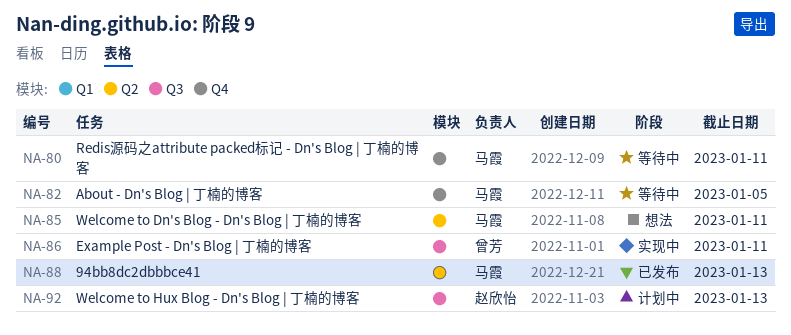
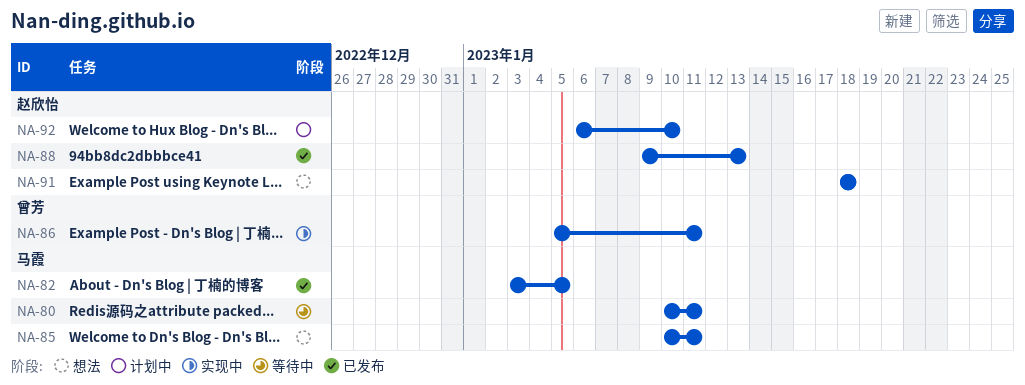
NA-82, status: 等待中 -> 已发布
NA-88, owner: 马霞 -> 赵欣怡
NA-91: none -> present
NA-92, due: Jan 13 -> Jan 10

